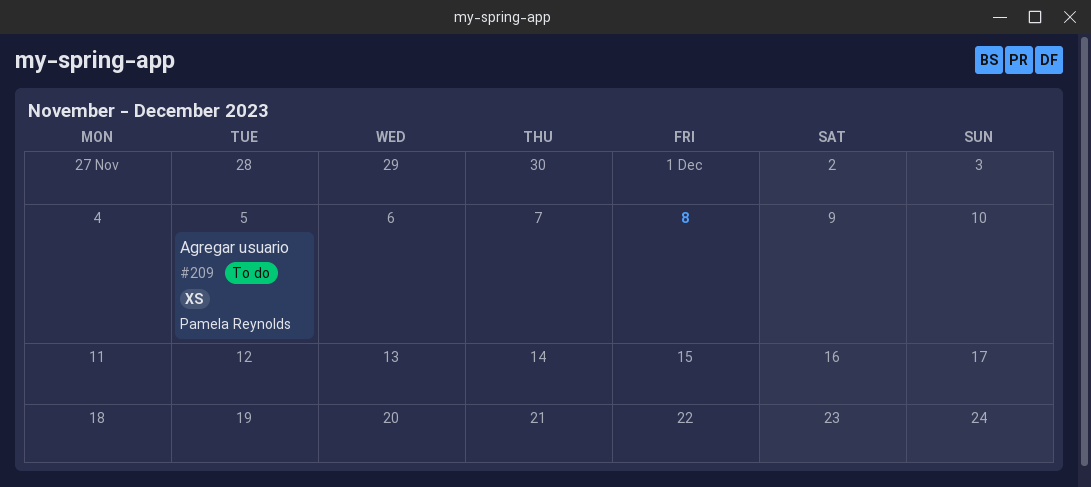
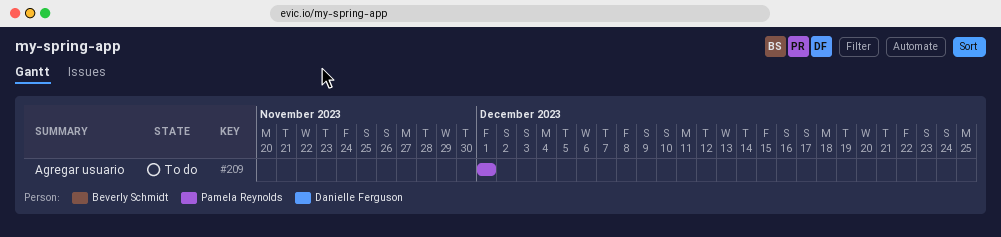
#209, due: Dec 5 -> Dec 1

